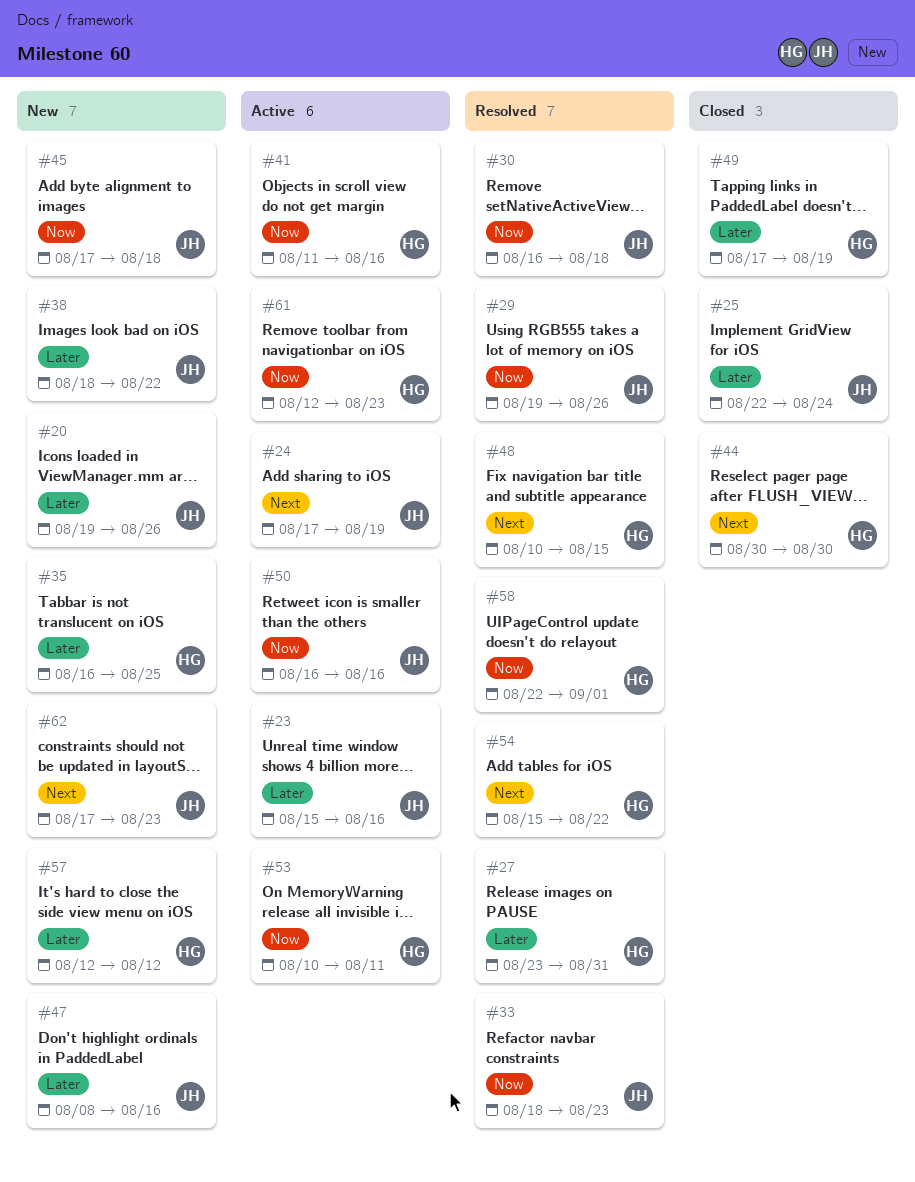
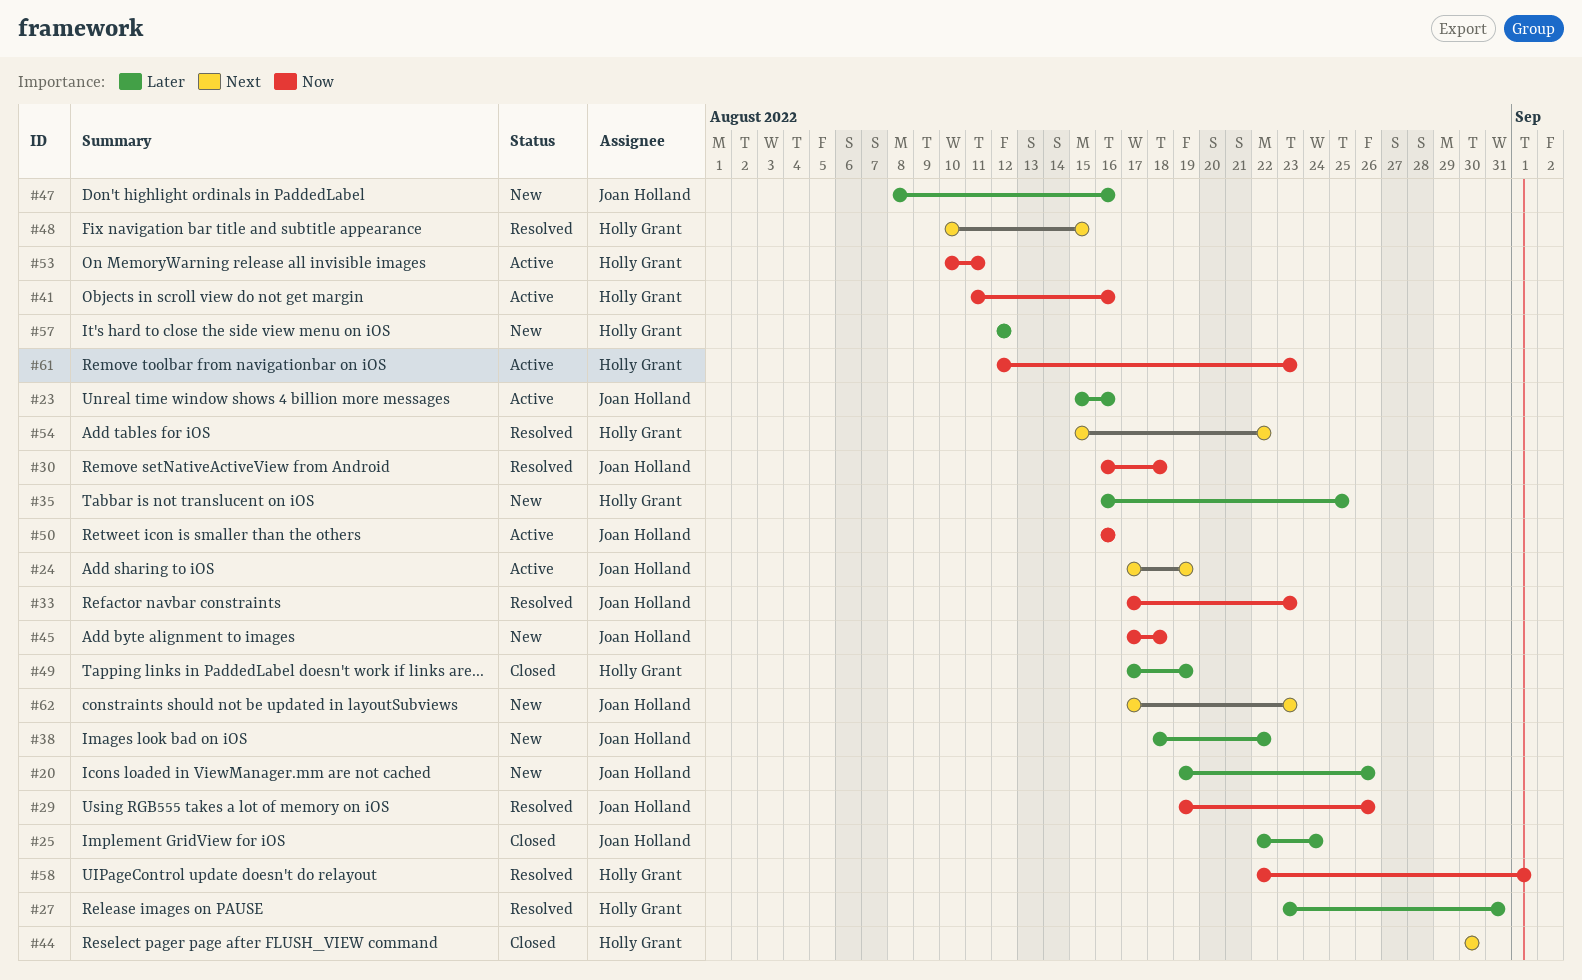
#33, start: Aug 18 -> Aug 17

